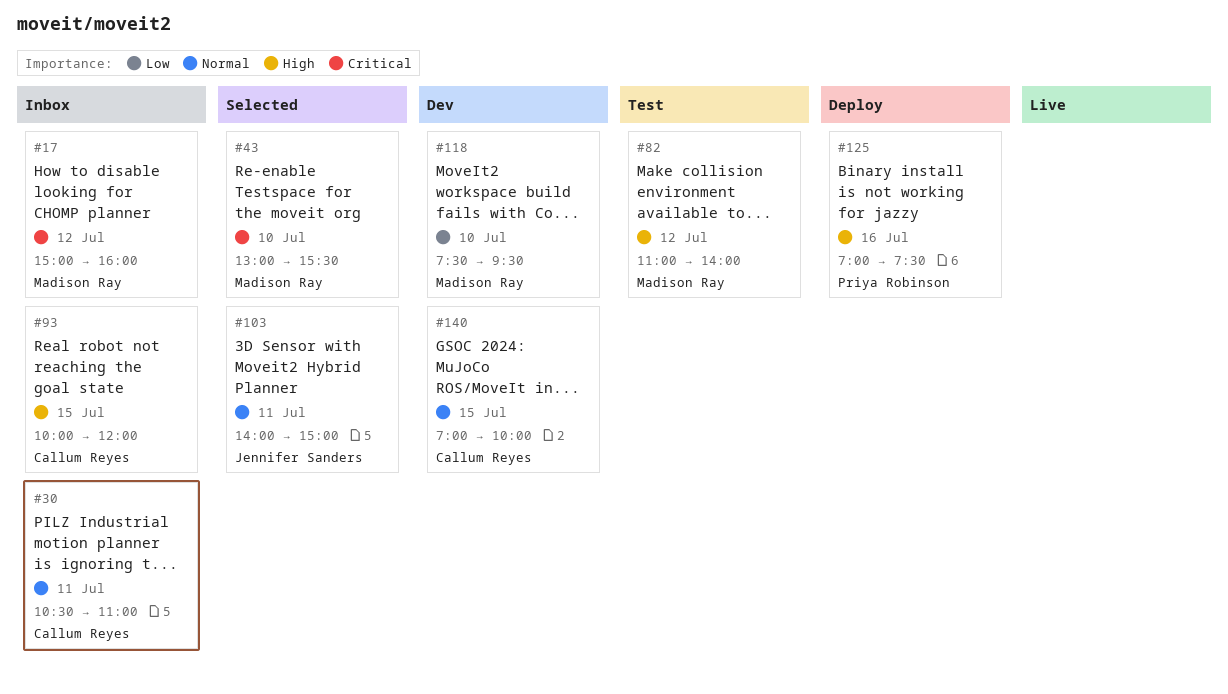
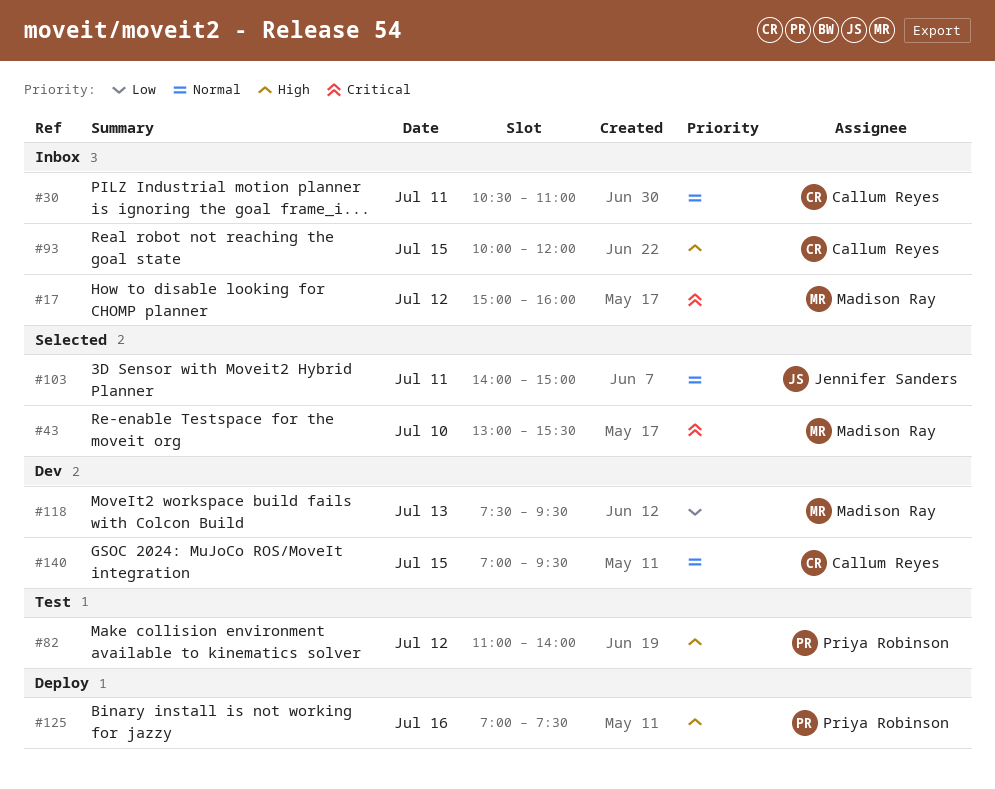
#82, owner: Madison Ray -> Priya Robinson
#118, day: Jul 10 -> Jul 13
#140, ends: 10:00 -> 09:30

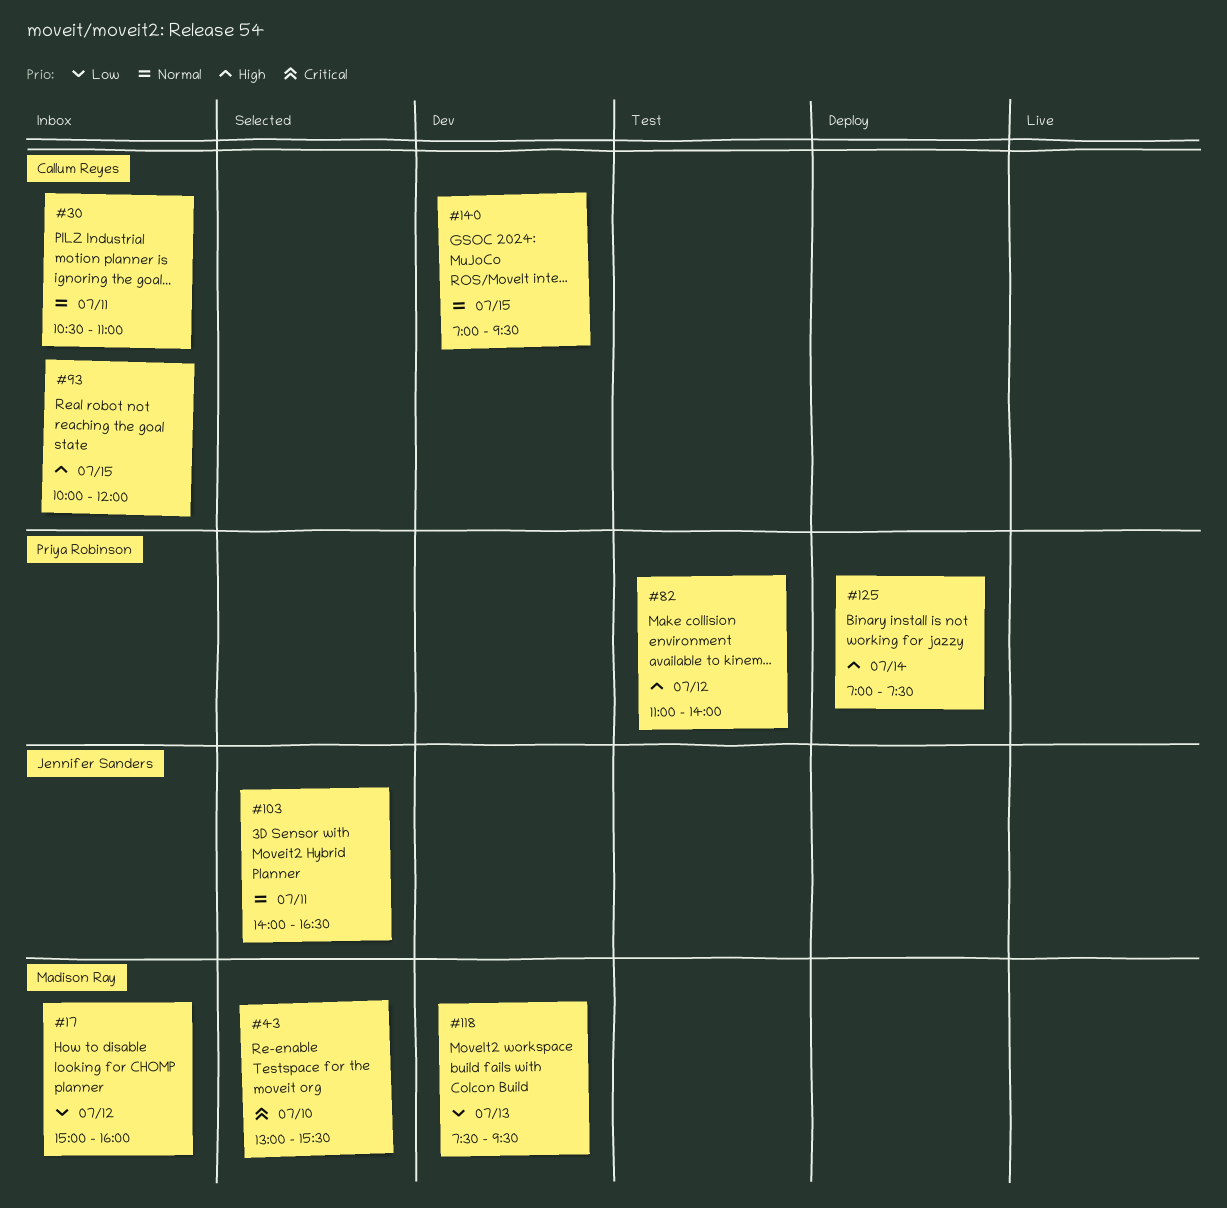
#17, priority: Critical -> Low
#103, ends: 15:00 -> 16:30
#125, day: Jul 16 -> Jul 14

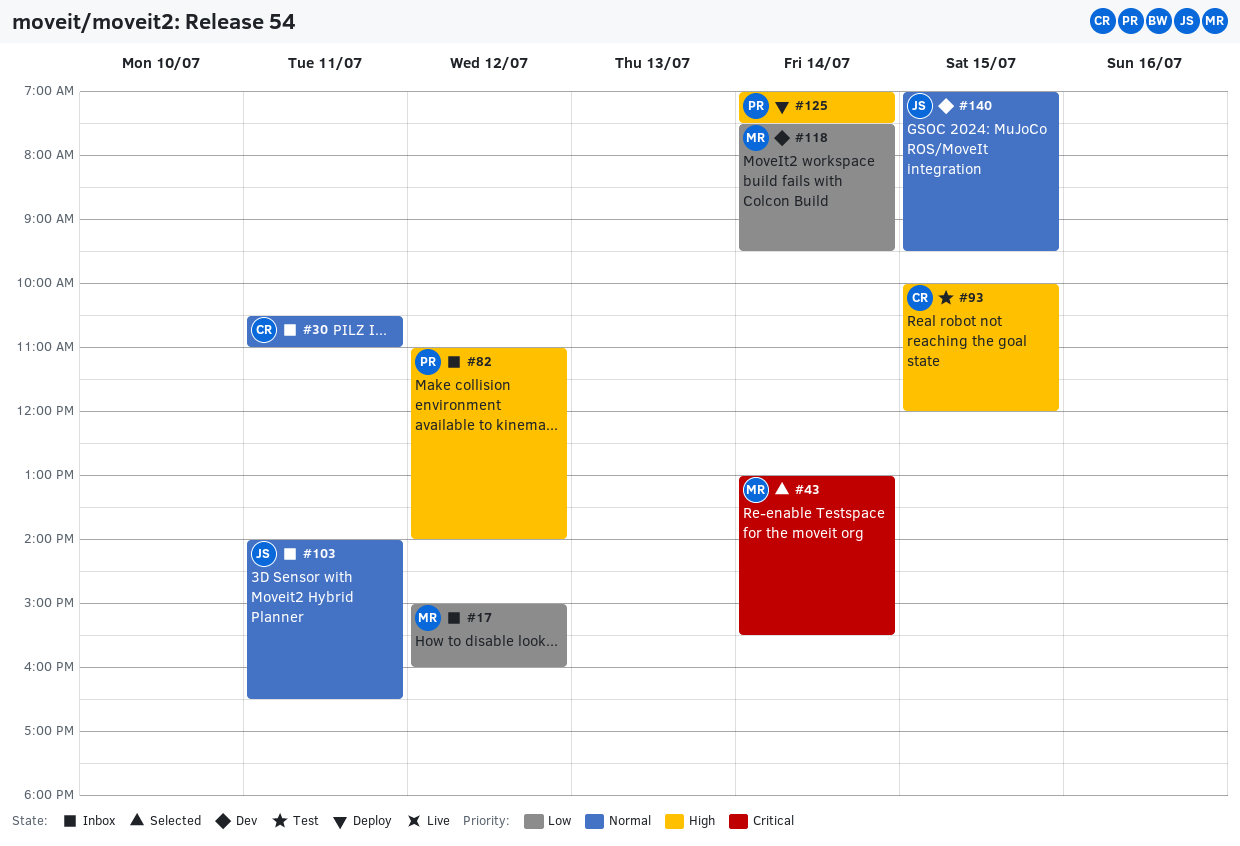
#43, day: Jul 10 -> Jul 14
#82, status: Test -> Inbox
#93, status: Inbox -> Test
#103, status: Selected -> Inbox
#118, day: Jul 13 -> Jul 14
#140, owner: Callum Reyes -> Jennifer Sanders

